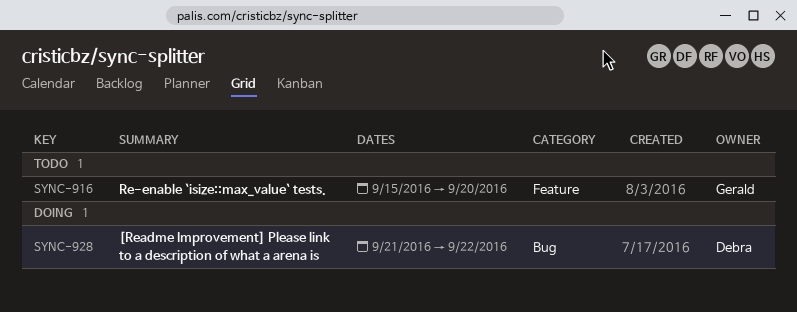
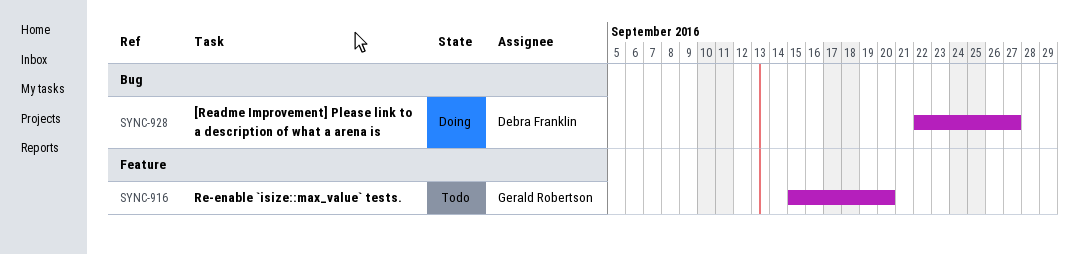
SYNC-928, start: Sep 21 -> Sep 22
SYNC-928, due: Sep 22 -> Sep 27

